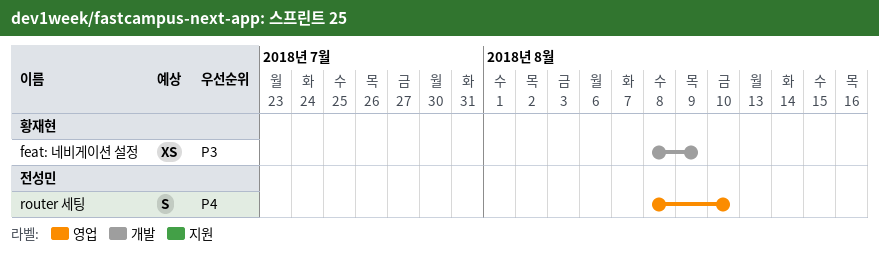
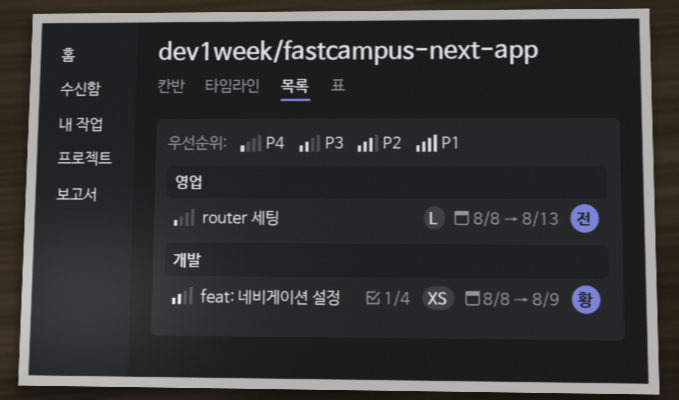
router 세팅, estimate: S -> L
router 세팅, due: Aug 10 -> Aug 13

